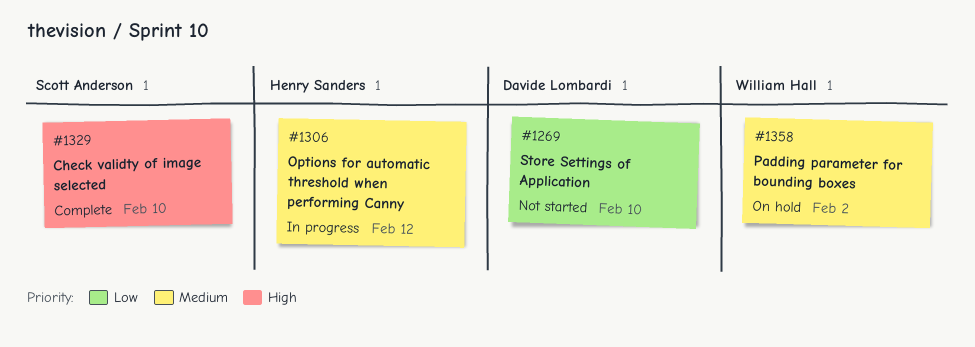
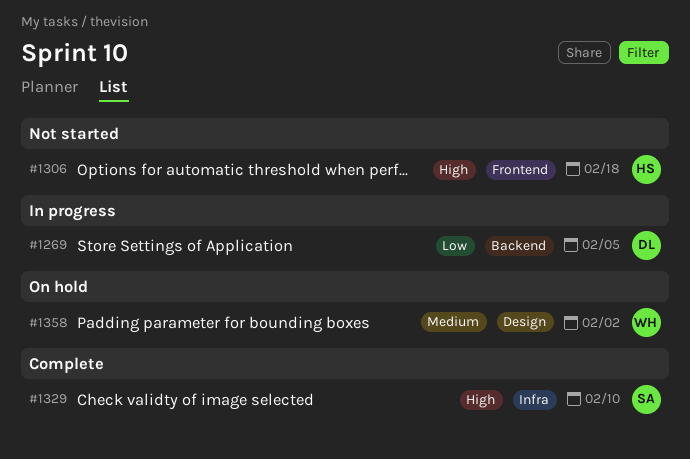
#1269, status: Not started -> In progress
#1269, due: Feb 10 -> Feb 5
#1306, status: In progress -> Not started
#1306, priority: Medium -> High
#1306, due: Feb 12 -> Feb 18

